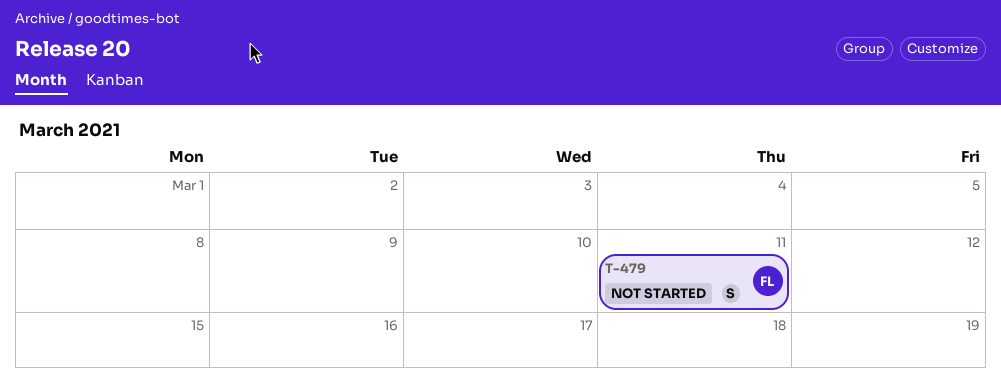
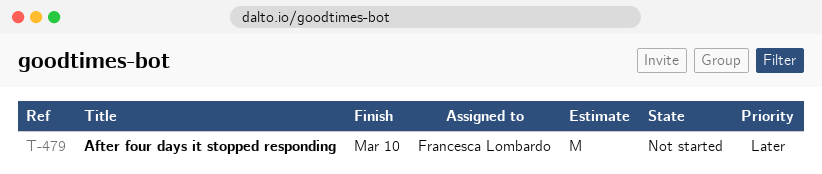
T-479, estimate: S -> M
T-479, due: Mar 11 -> Mar 10

